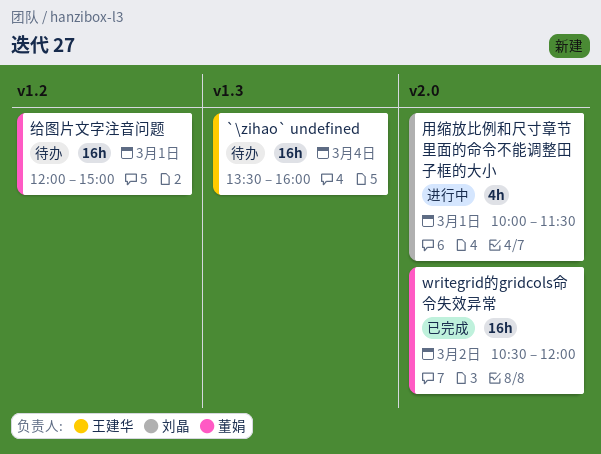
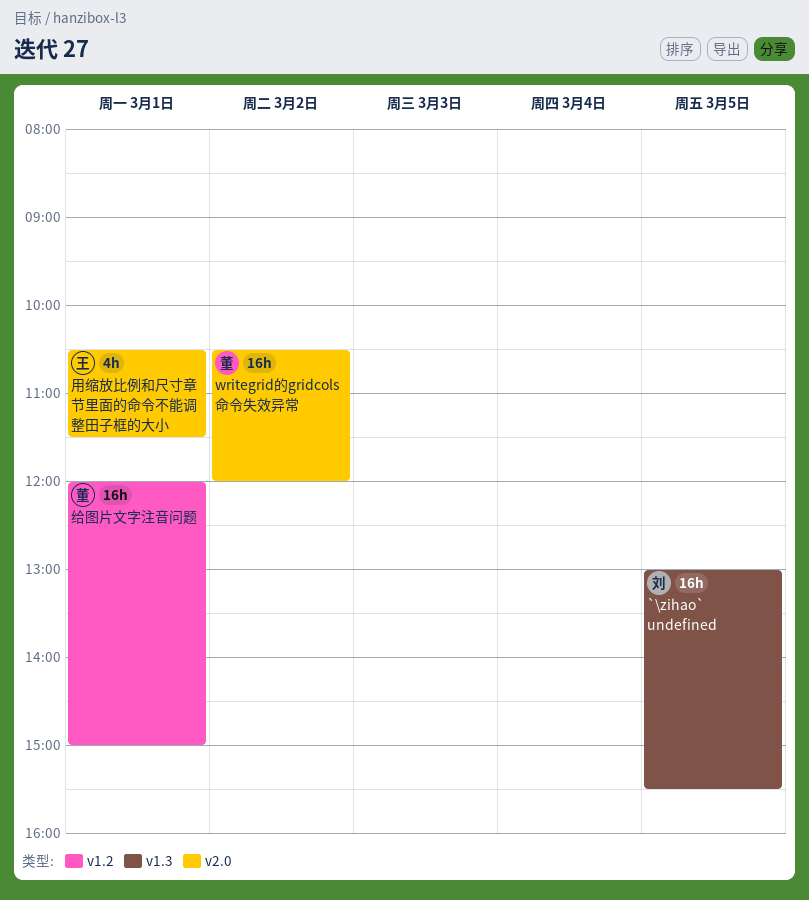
`\zihao` undefined, owner: 王建华 -> 刘晶
`\zihao` undefined, day: Mar 4 -> Mar 5
`\zihao` undefined, begins: 13:30 -> 13:00
`\zihao` undefined, ends: 16:00 -> 15:30
用缩放比例和尺寸章节里面的命令不能调整田子框的大小, owner: 刘晶 -> 王建华
用缩放比例和尺寸章节里面的命令不能调整田子框的大小, begins: 10:00 -> 10:30

